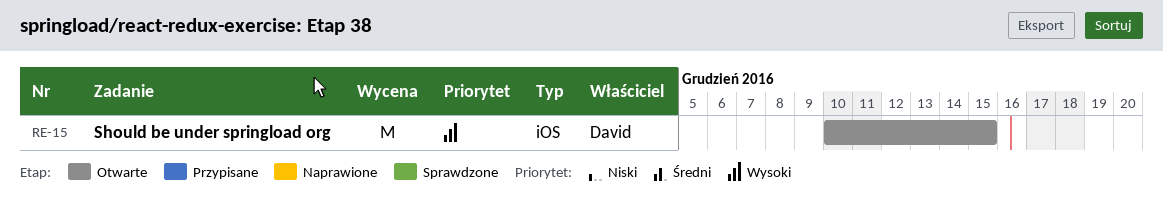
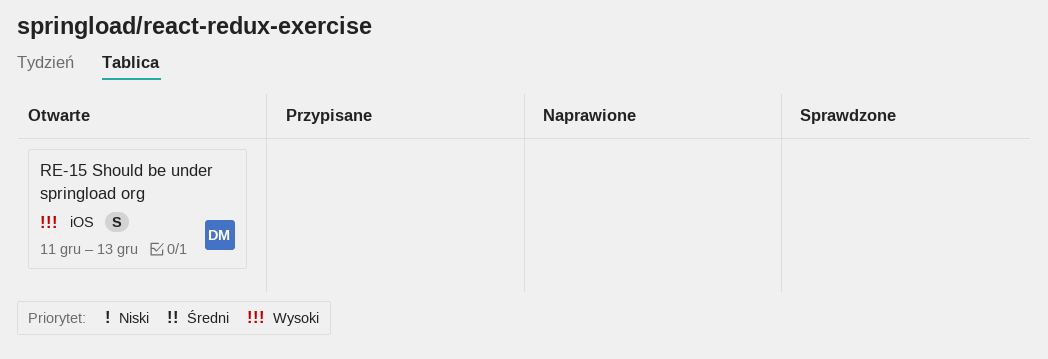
RE-15, estimate: M -> S
RE-15, start: Dec 10 -> Dec 11
RE-15, due: Dec 15 -> Dec 13

